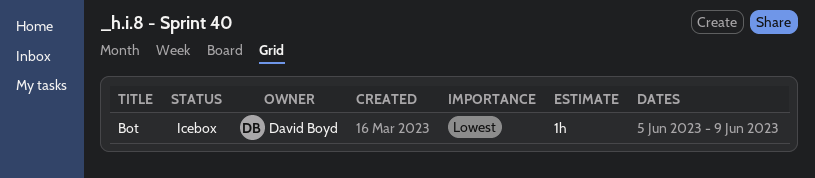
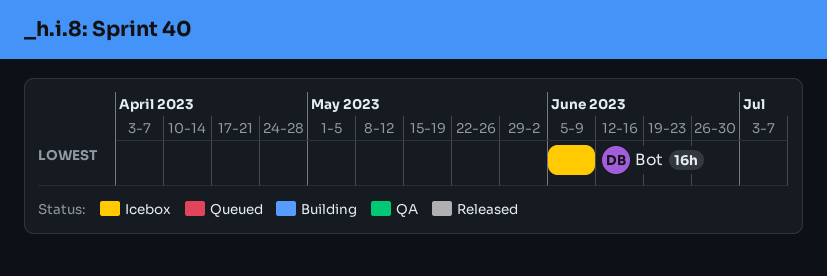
Bot, estimate: 1h -> 16h

